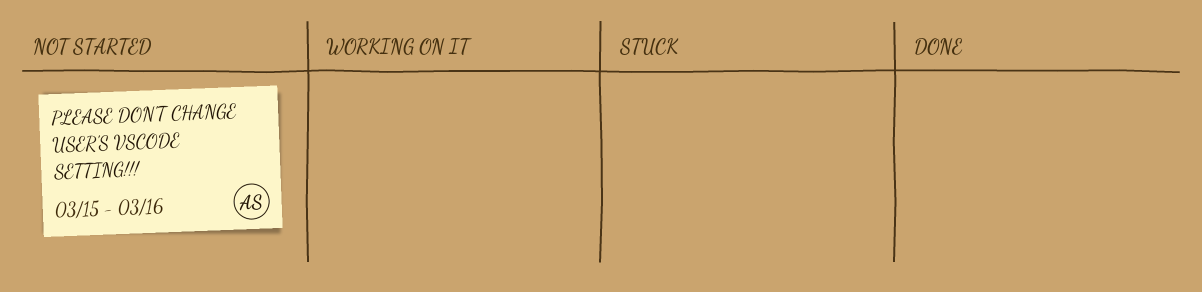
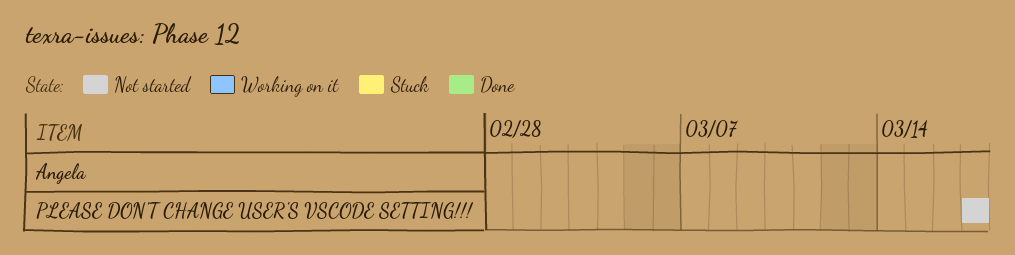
PLEASE DON'T CHANGE USER'S VSCODE SETTING!!!, start: Mar 15 -> Mar 17
PLEASE DON'T CHANGE USER'S VSCODE SETTING!!!, due: Mar 16 -> Mar 17

